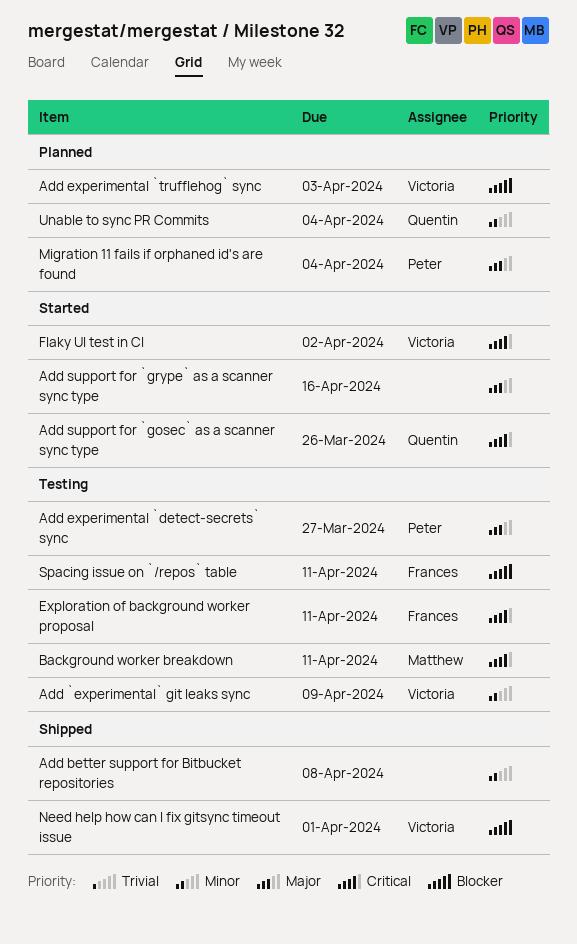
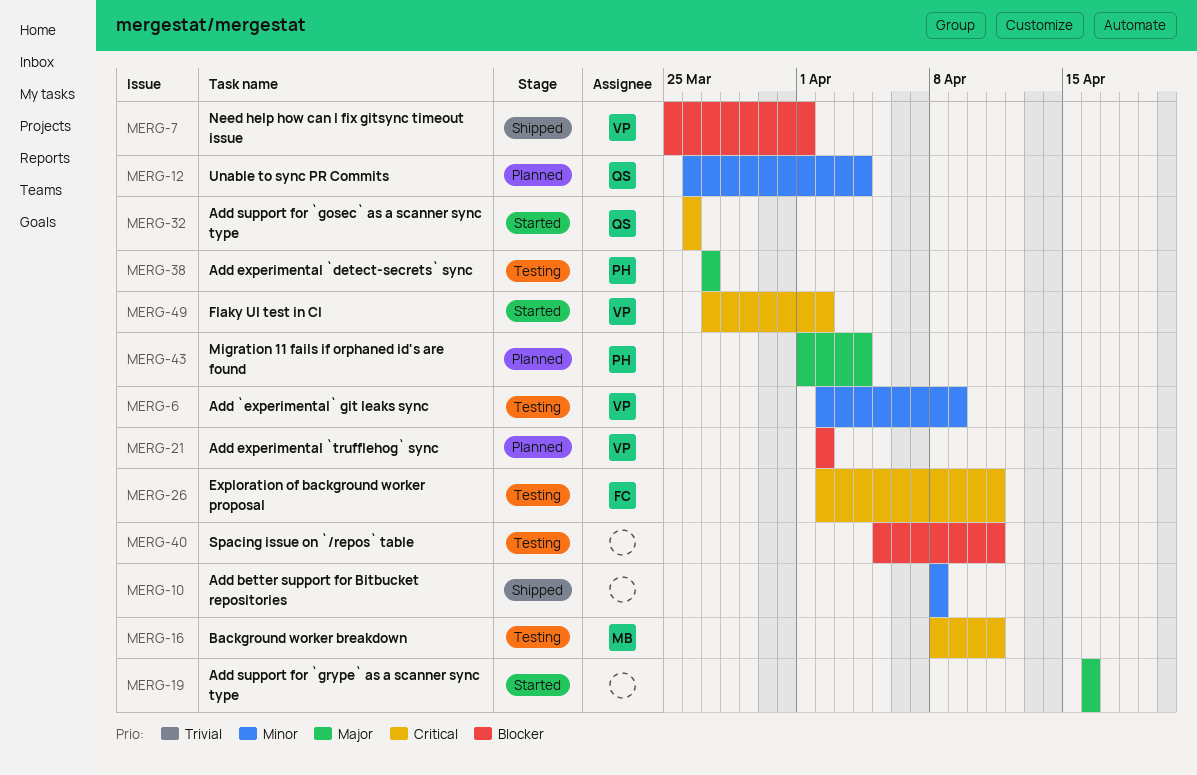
Add experimental `trufflehog` sync, due: Apr 3 -> Apr 2
Spacing issue on `/repos` table, owner: Frances -> none

